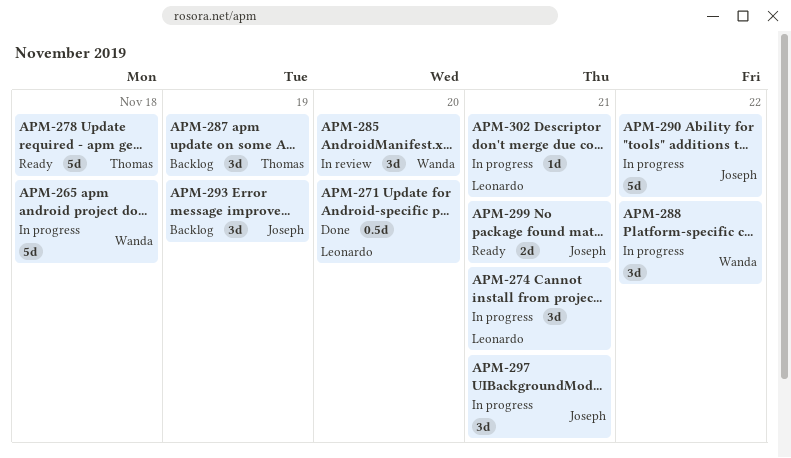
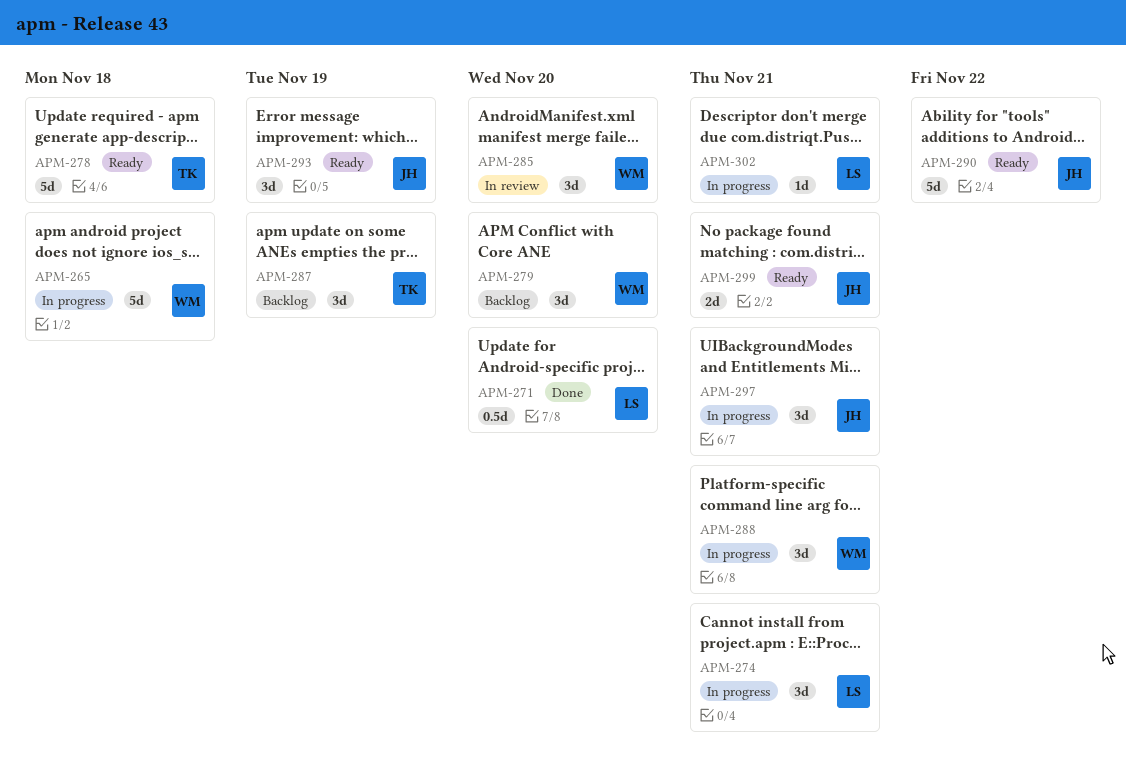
APM-279: none -> present
APM-288, due: Nov 22 -> Nov 21
APM-290, status: In progress -> Ready
APM-293, status: Backlog -> Ready

